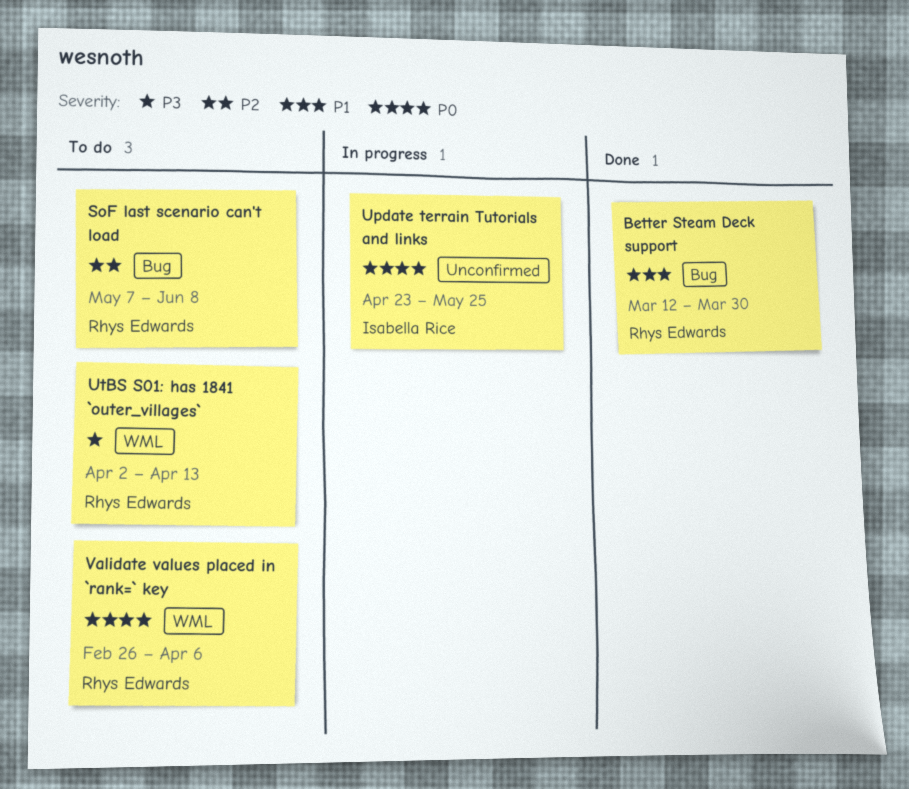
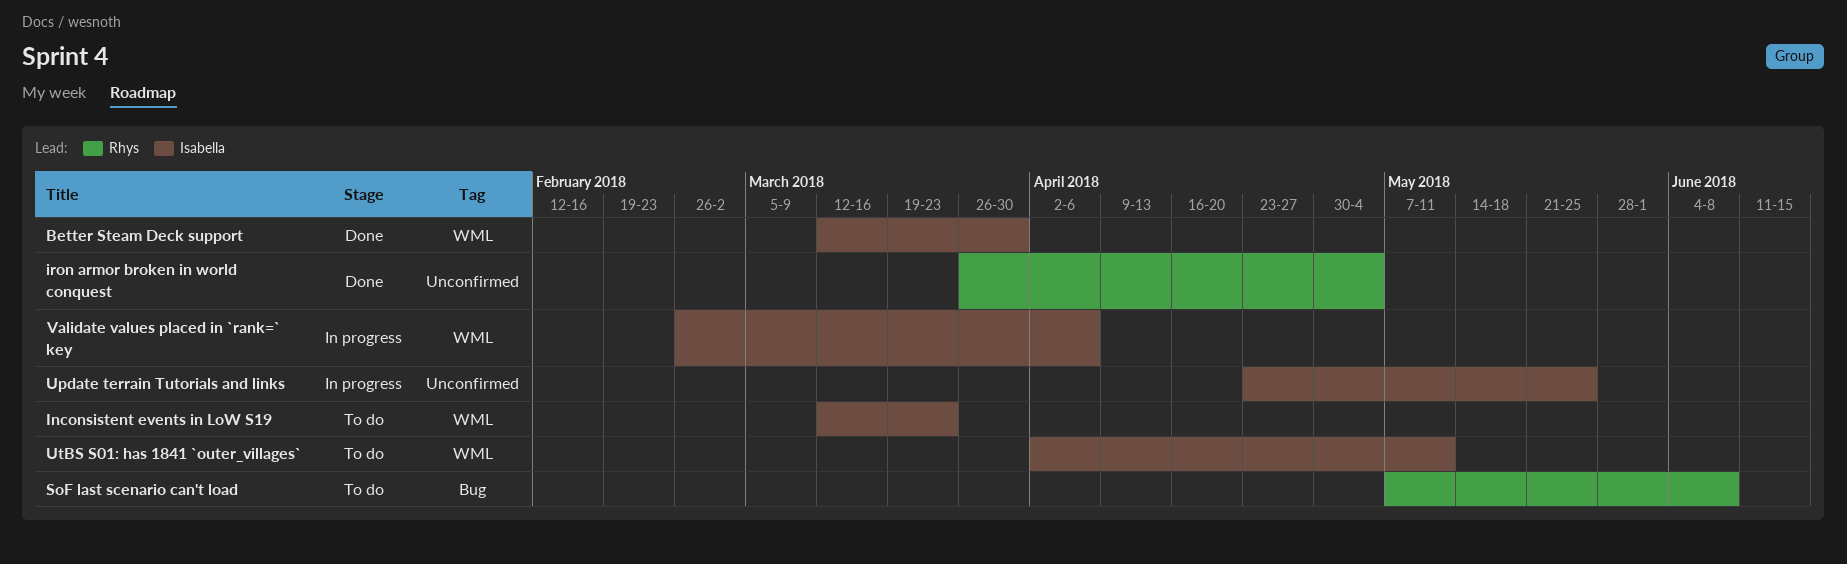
Better Steam Deck support, owner: Rhys Edwards -> Isabella Rice
Better Steam Deck support, label: Bug -> WML
Inconsistent events in LoW S19: none -> present
iron armor broken in world conquest: none -> present
UtBS S01: has 1841 `outer_villages`, owner: Rhys Edwards -> Isabella Rice
UtBS S01: has 1841 `outer_villages`, due: Apr 13 -> May 11
Validate values placed in `rank=` key, status: To do -> In progress
Validate values placed in `rank=` key, owner: Rhys Edwards -> Isabella Rice

